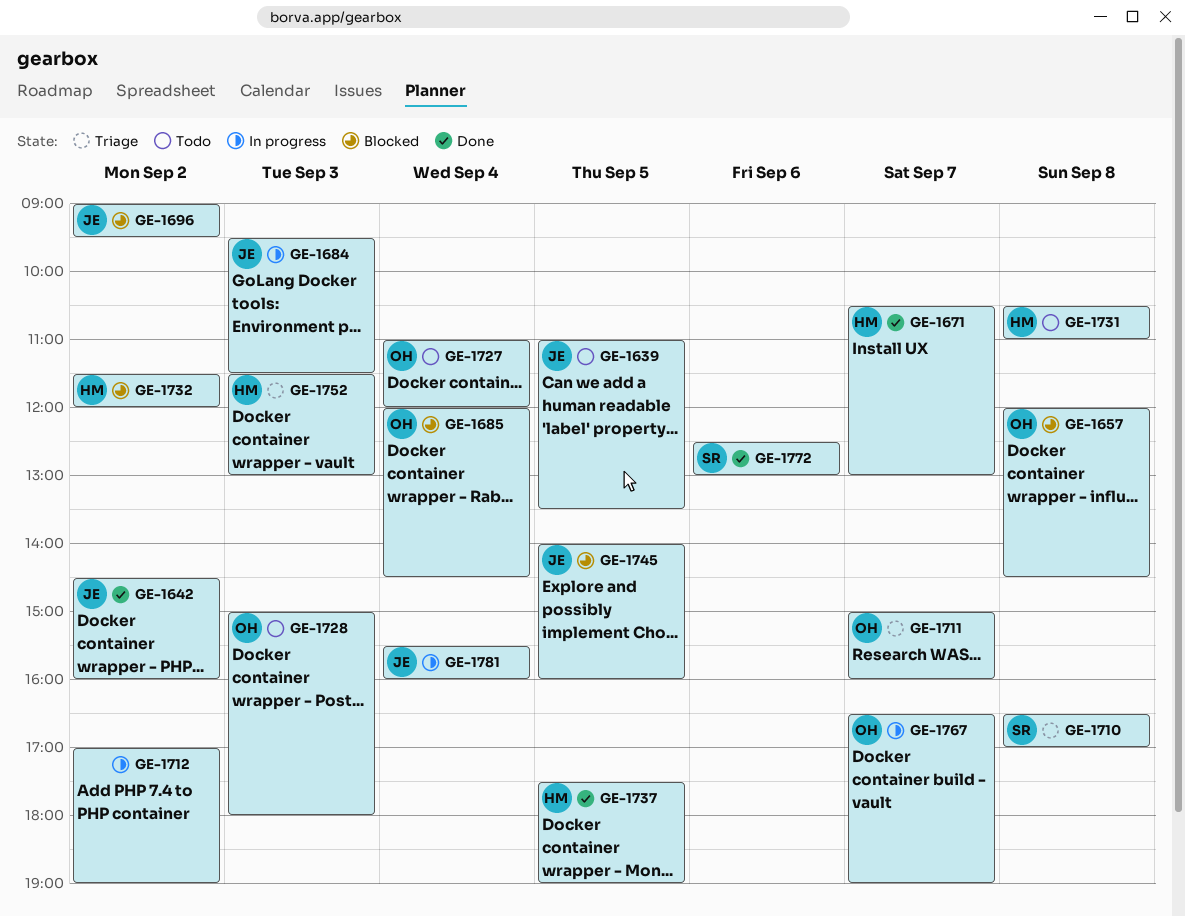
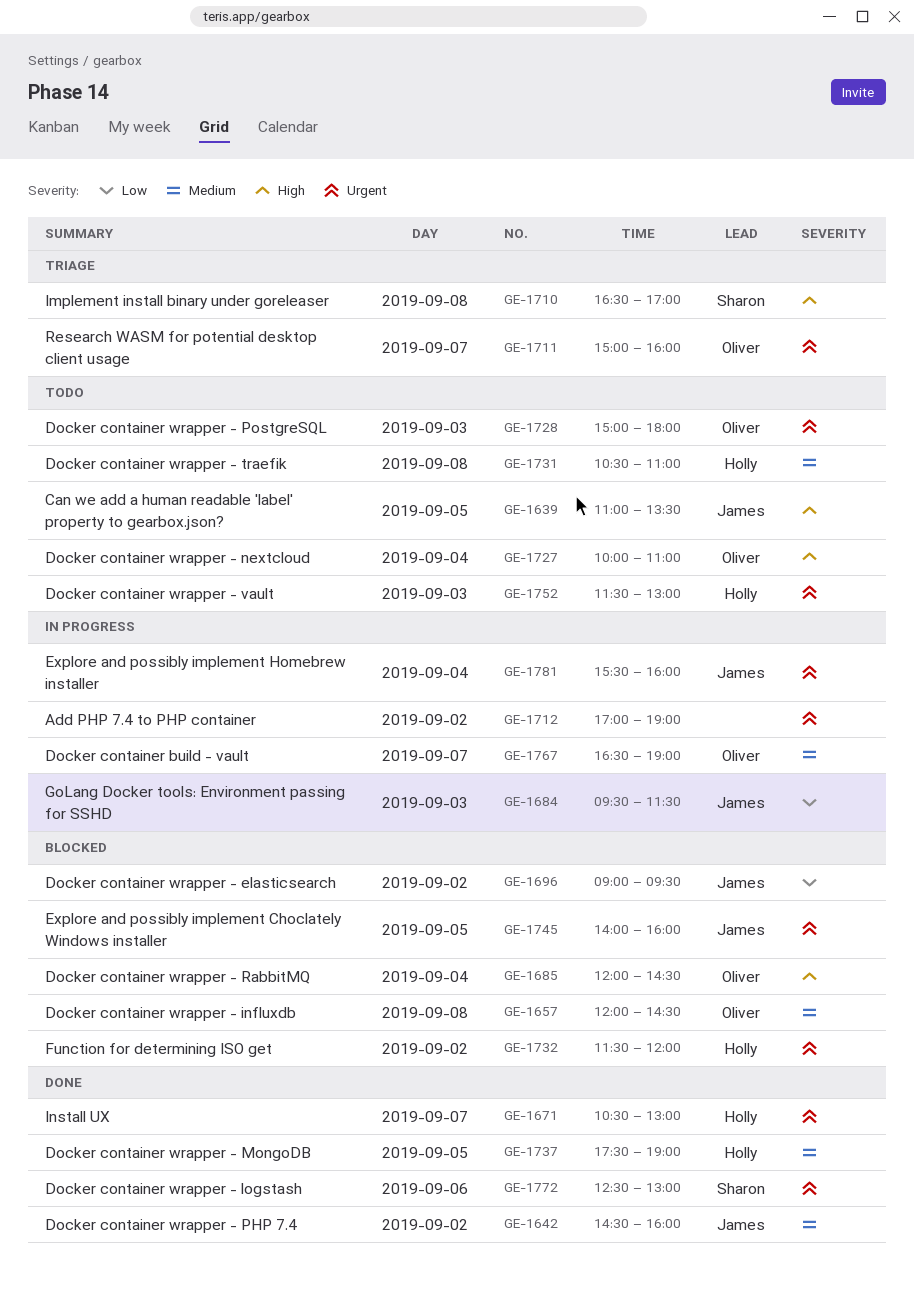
GE-1727, begins: 11:00 -> 10:00
GE-1727, ends: 12:00 -> 11:00
GE-1752, status: Triage -> Todo

